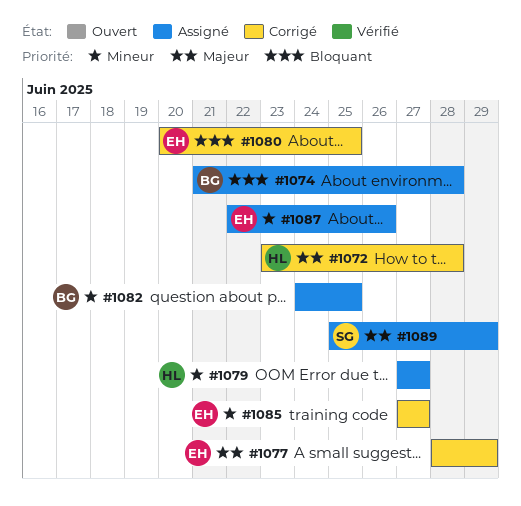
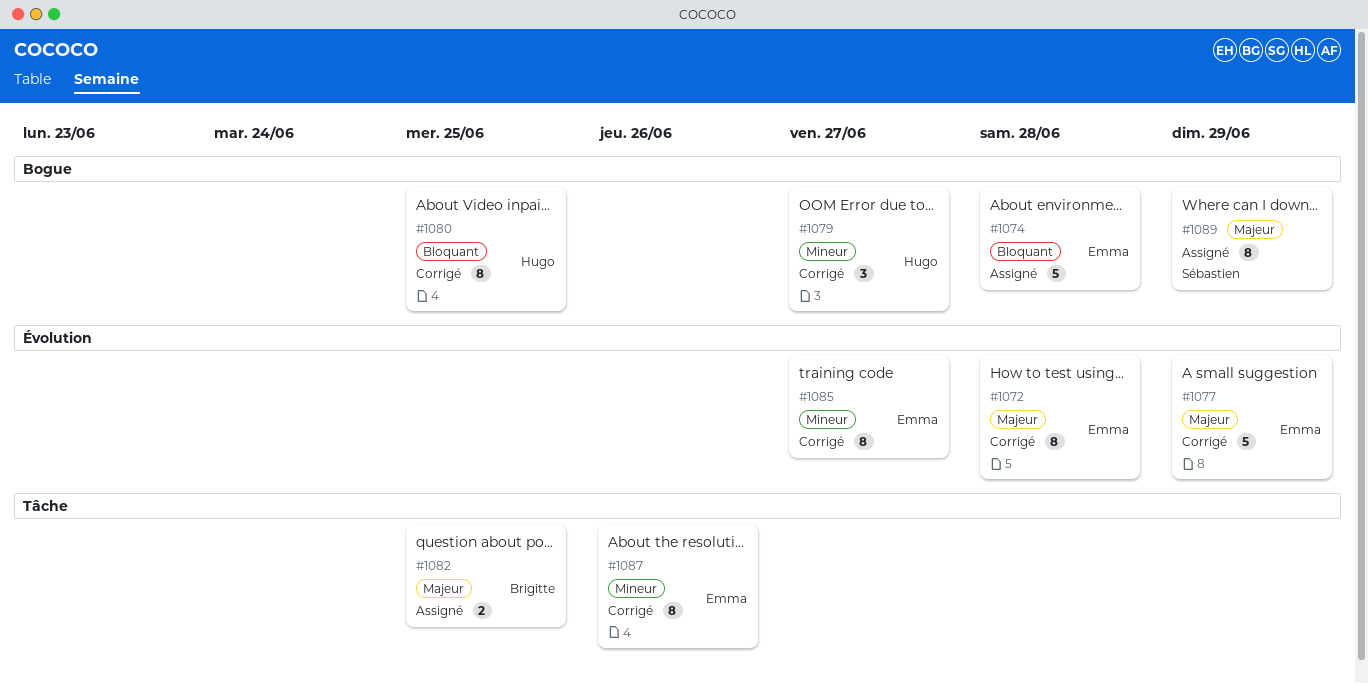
#1072, owner: Hugo -> Emma
#1074, owner: Brigitte -> Emma
#1079, status: Assigné -> Corrigé
#1080, owner: Emma -> Hugo
#1082, priority: Mineur -> Majeur
#1087, status: Assigné -> Corrigé

